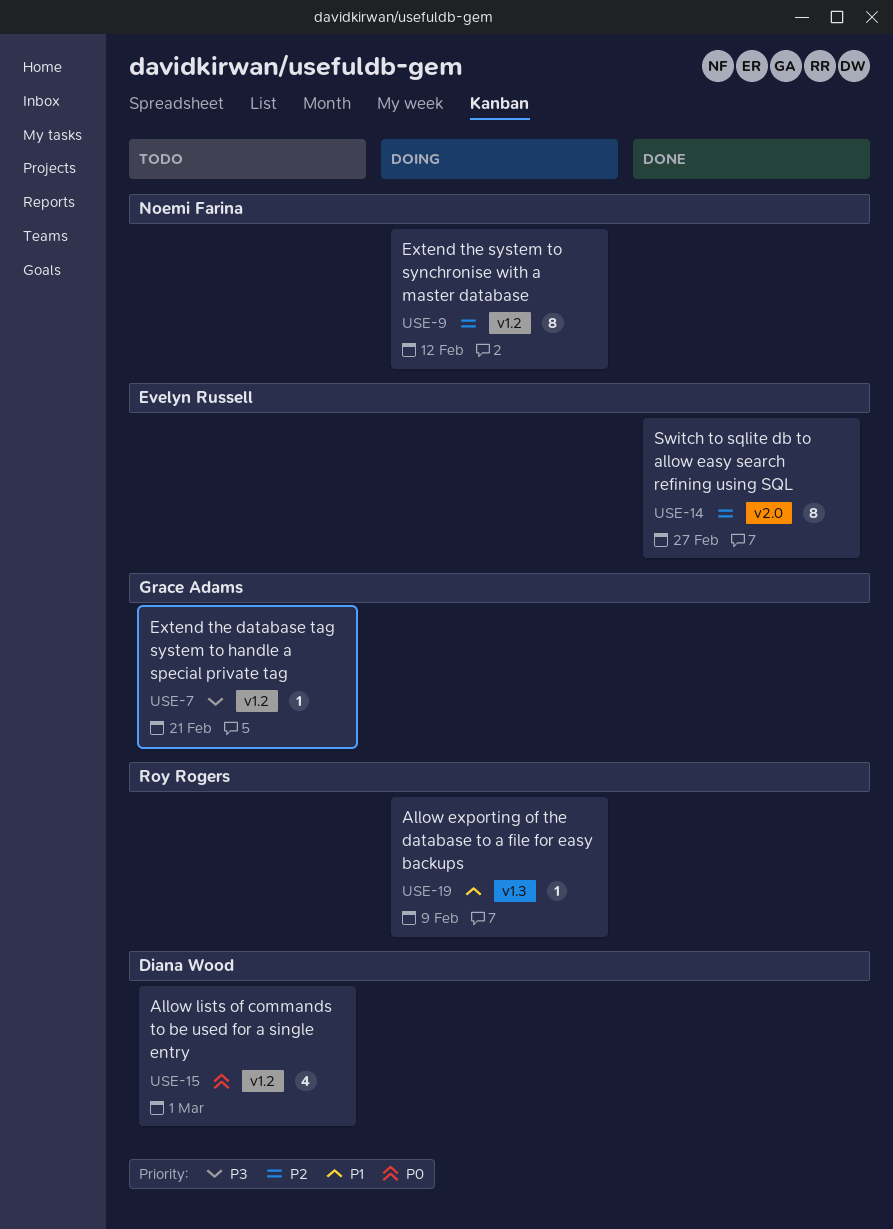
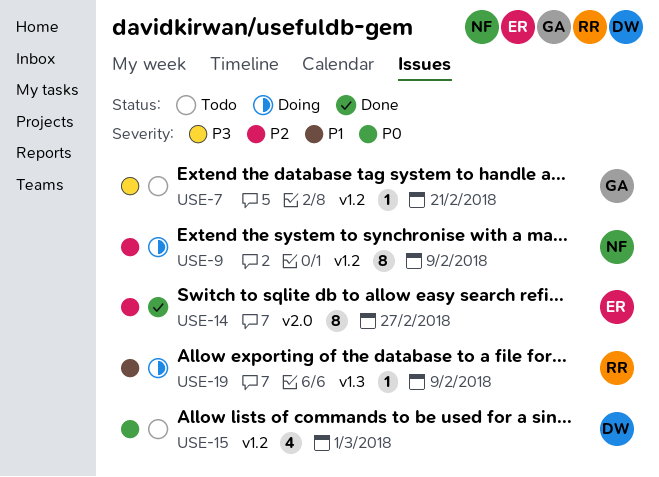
USE-9, due: Feb 12 -> Feb 9

